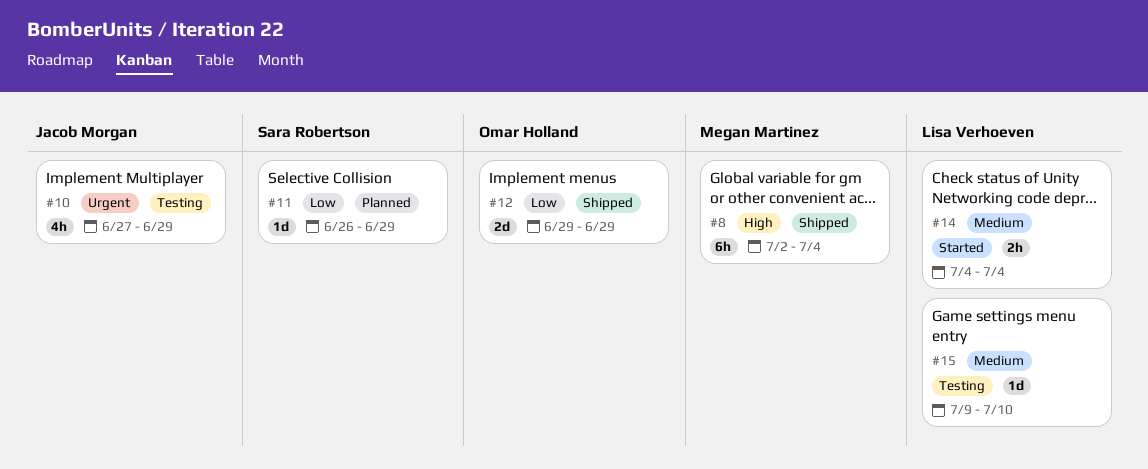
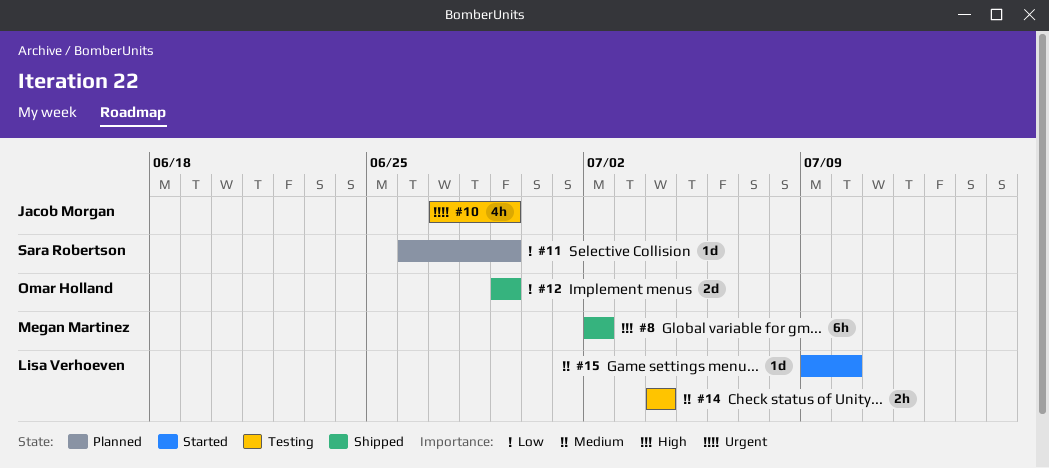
#8, due: Jul 4 -> Jul 2
#14, status: Started -> Testing
#15, status: Testing -> Started

